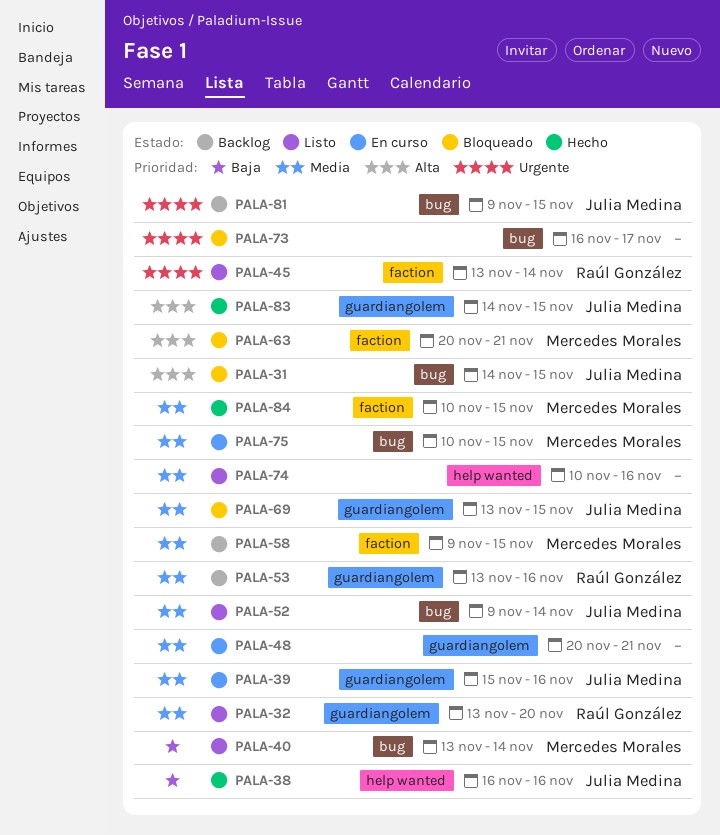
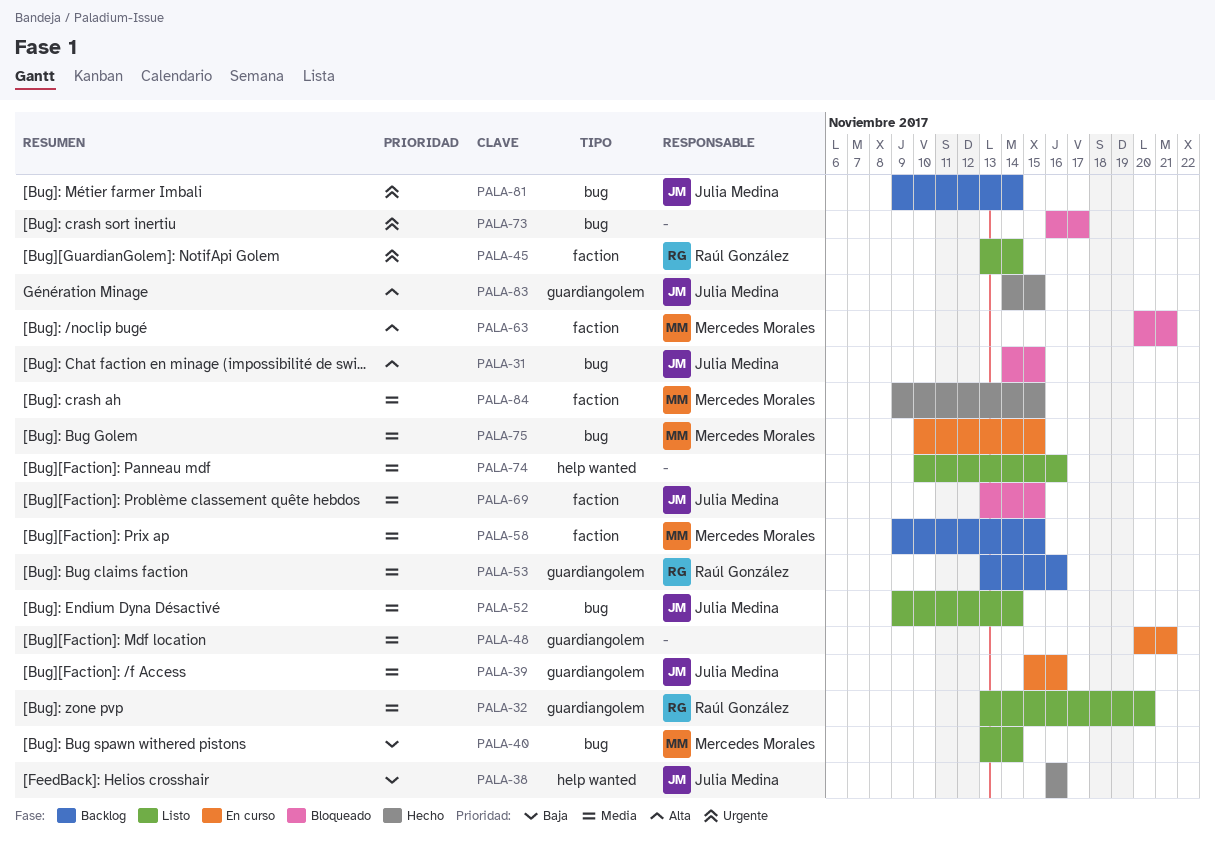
PALA-69, label: guardiangolem -> faction
PALA-81, due: Nov 15 -> Nov 14
PALA-84, start: Nov 10 -> Nov 9

